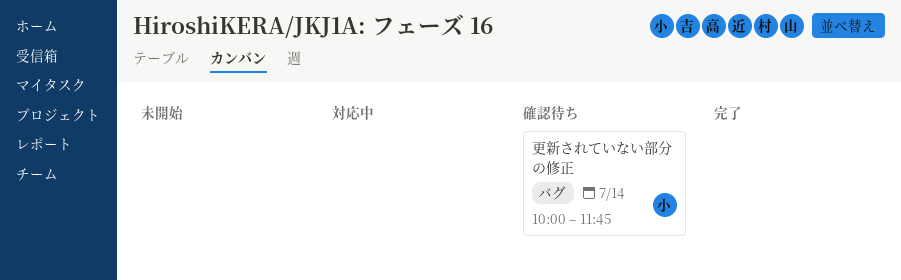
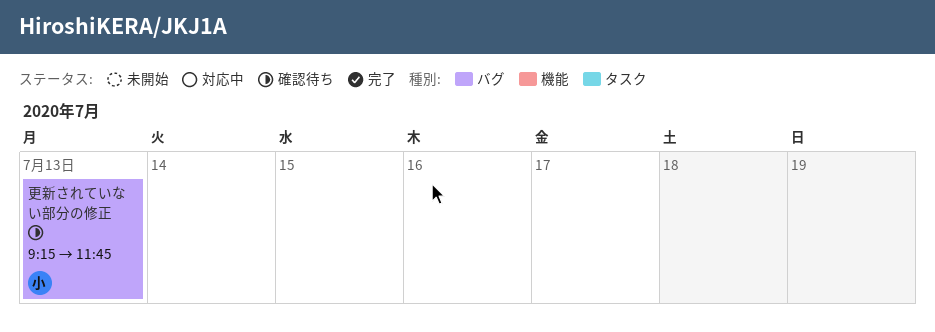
更新されていない部分の修正, day: Jul 14 -> Jul 13
更新されていない部分の修正, begins: 10:00 -> 09:15

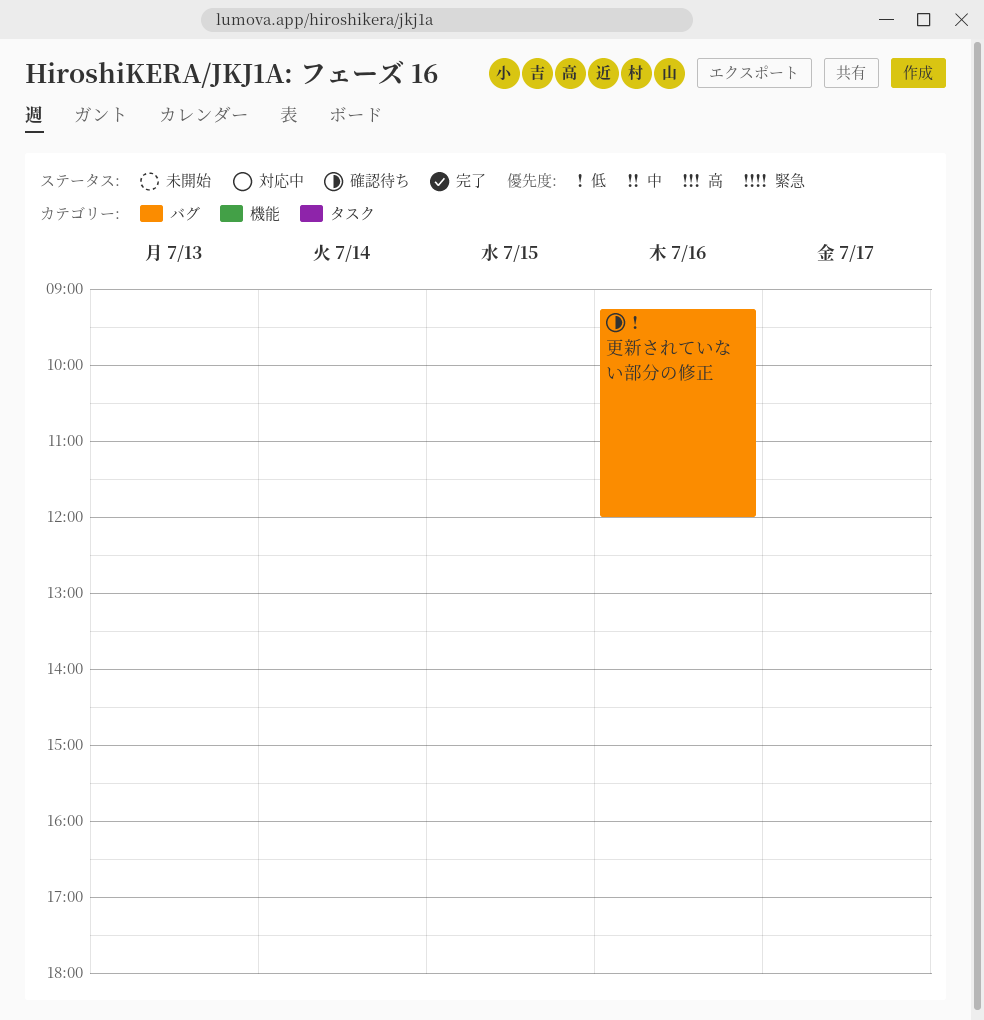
更新されていない部分の修正, day: Jul 13 -> Jul 16
更新されていない部分の修正, ends: 11:45 -> 12:00

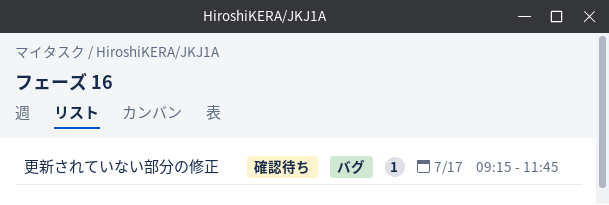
更新されていない部分の修正, day: Jul 16 -> Jul 17
更新されていない部分の修正, ends: 12:00 -> 11:45

